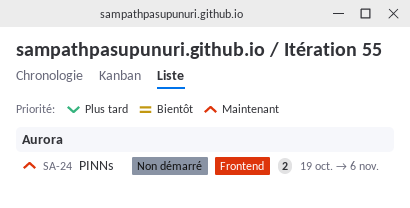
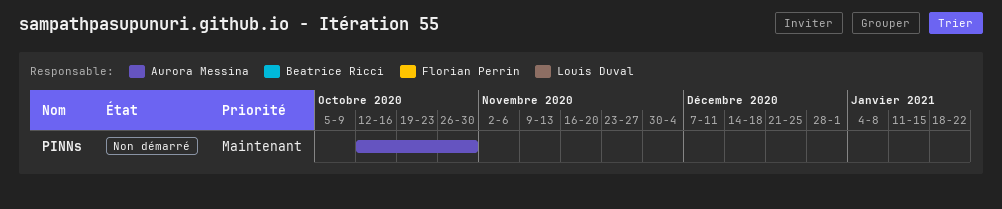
PINNs, start: Oct 19 -> Oct 12
PINNs, due: Nov 6 -> Oct 30

